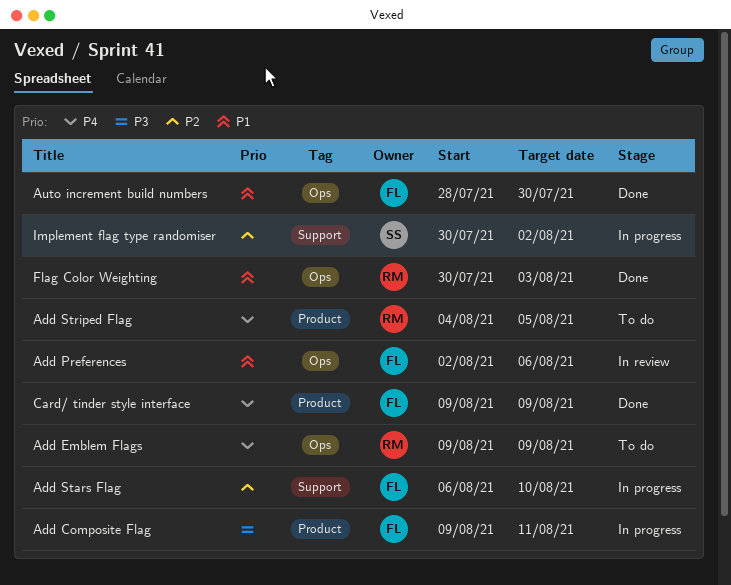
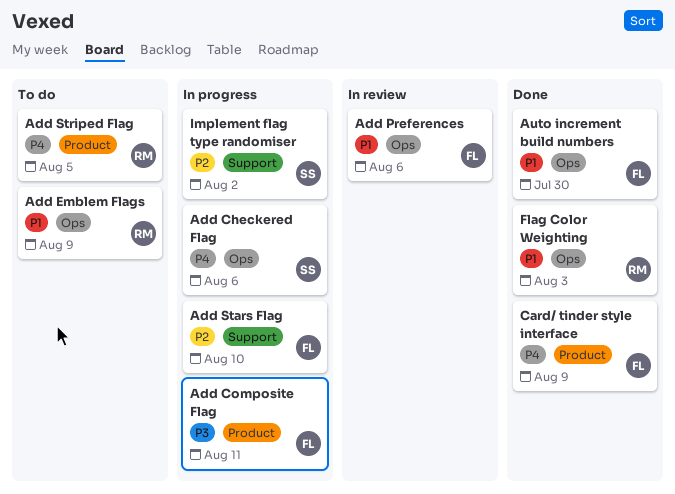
Add Checkered Flag: none -> present
Add Emblem Flags, priority: P4 -> P1

